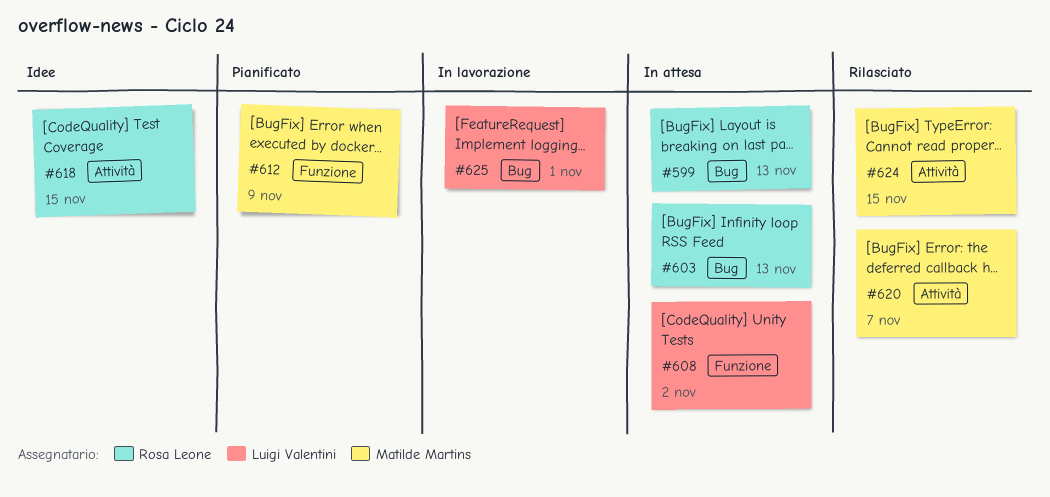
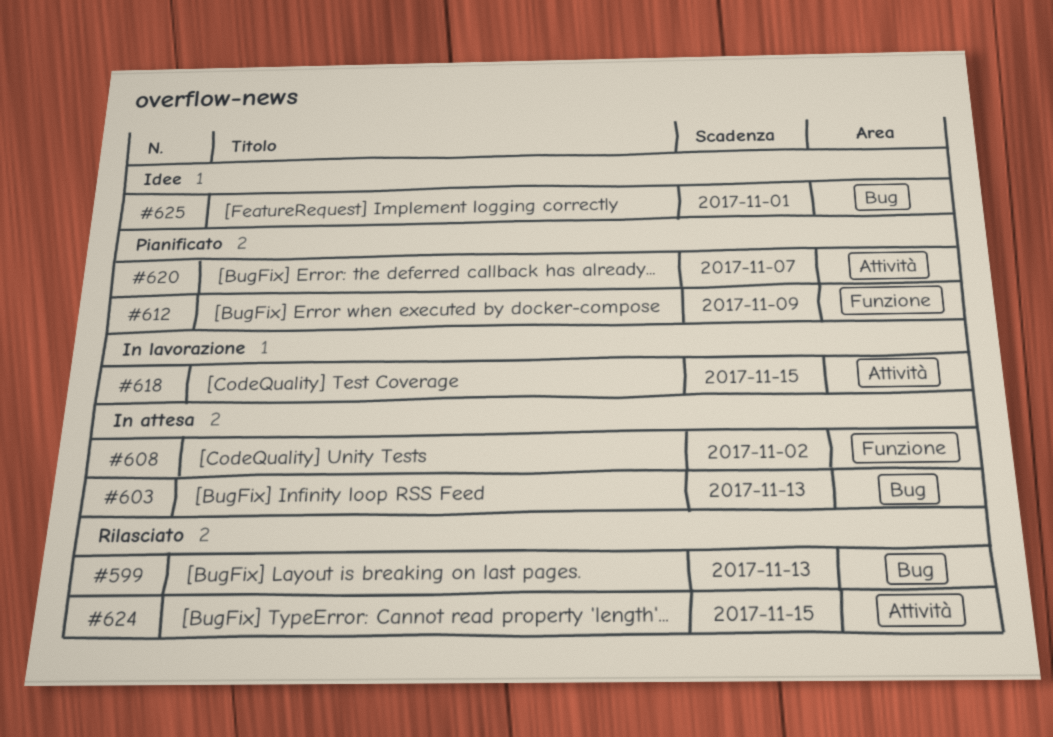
#599, status: In attesa -> Rilasciato
#618, status: Idee -> In lavorazione
#620, status: Rilasciato -> Pianificato
#625, status: In lavorazione -> Idee

